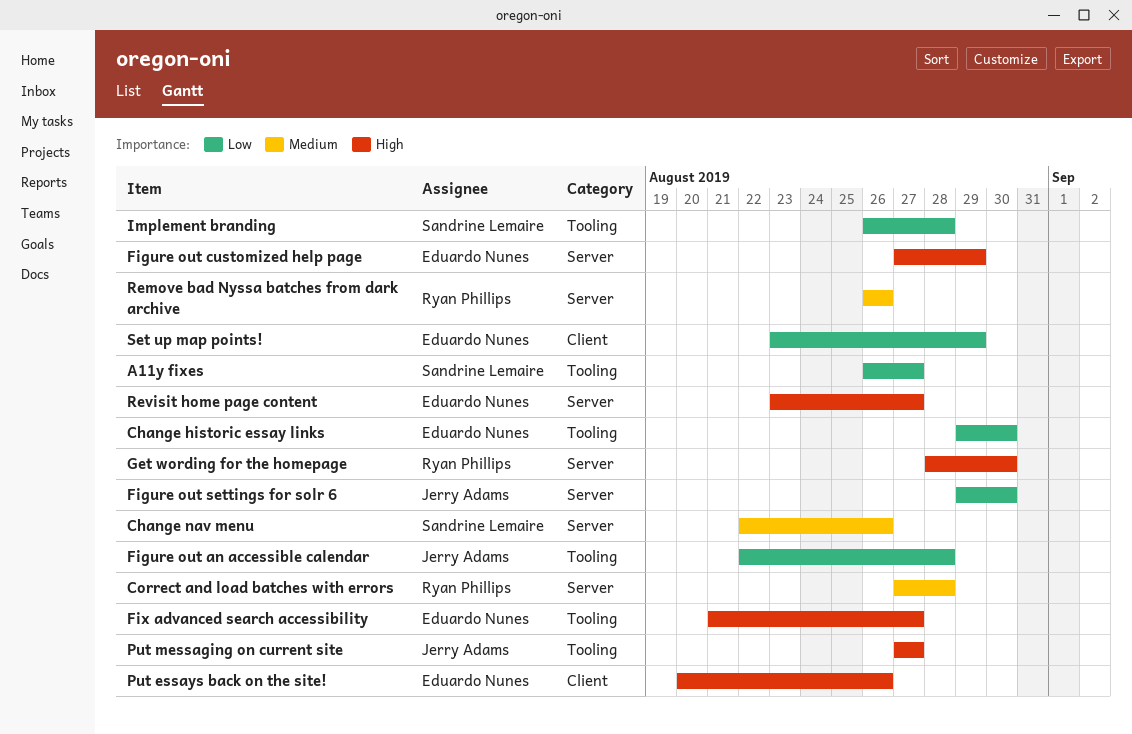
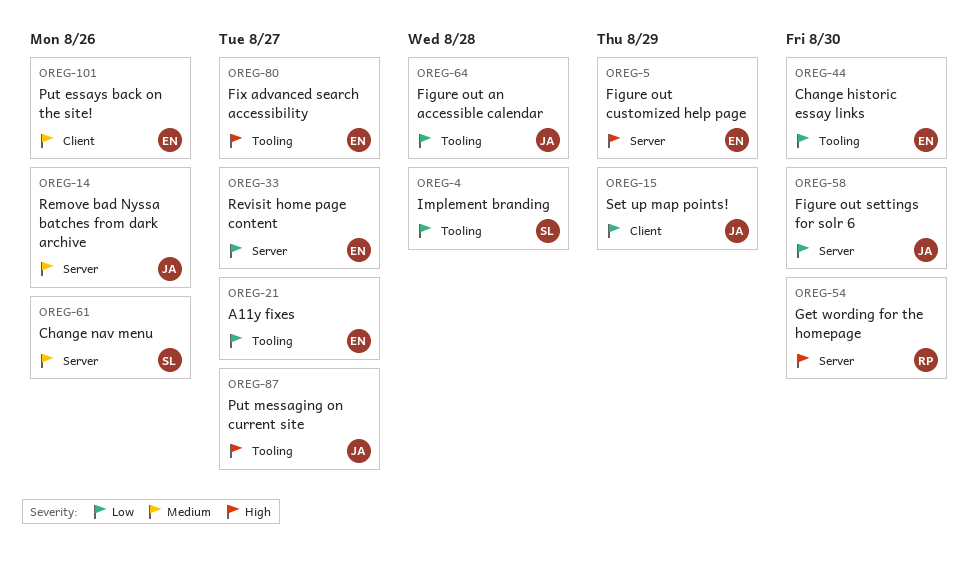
A11y fixes, owner: Sandrine Lemaire -> Eduardo Nunes
Correct and load batches with errors: present -> none
Put essays back on the site!, priority: High -> Medium
Remove bad Nyssa batches from dark archive, owner: Ryan Phillips -> Jerry Adams
Revisit home page content, priority: High -> Low
Set up map points!, owner: Eduardo Nunes -> Jerry Adams

